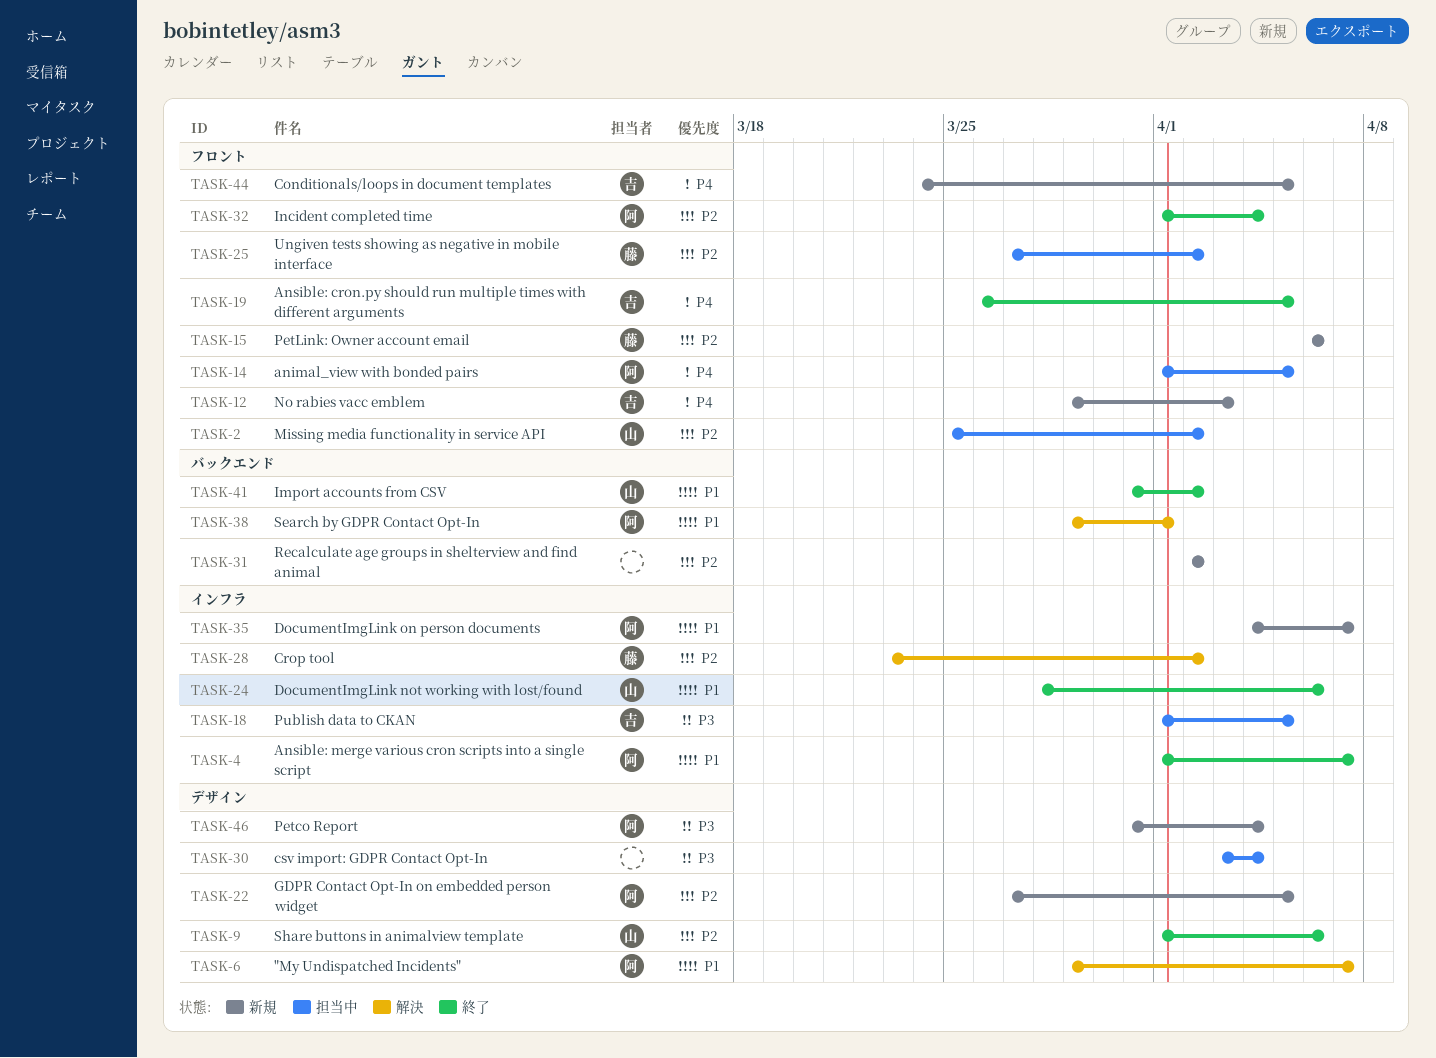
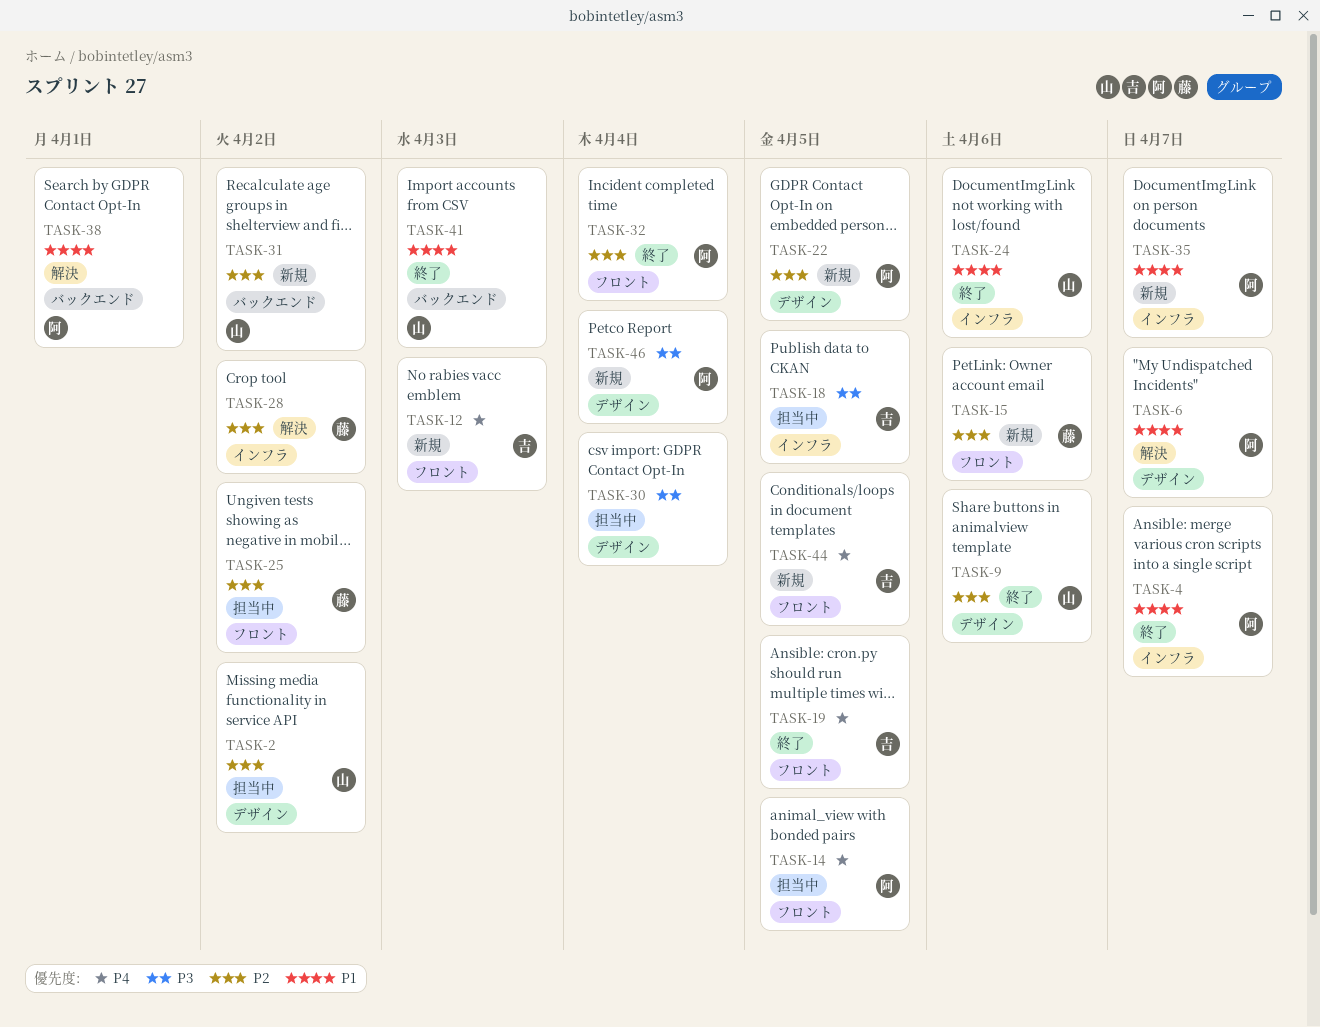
TASK-2, label: フロント -> デザイン
TASK-31, owner: none -> 山
TASK-41, due: Apr 2 -> Apr 3

